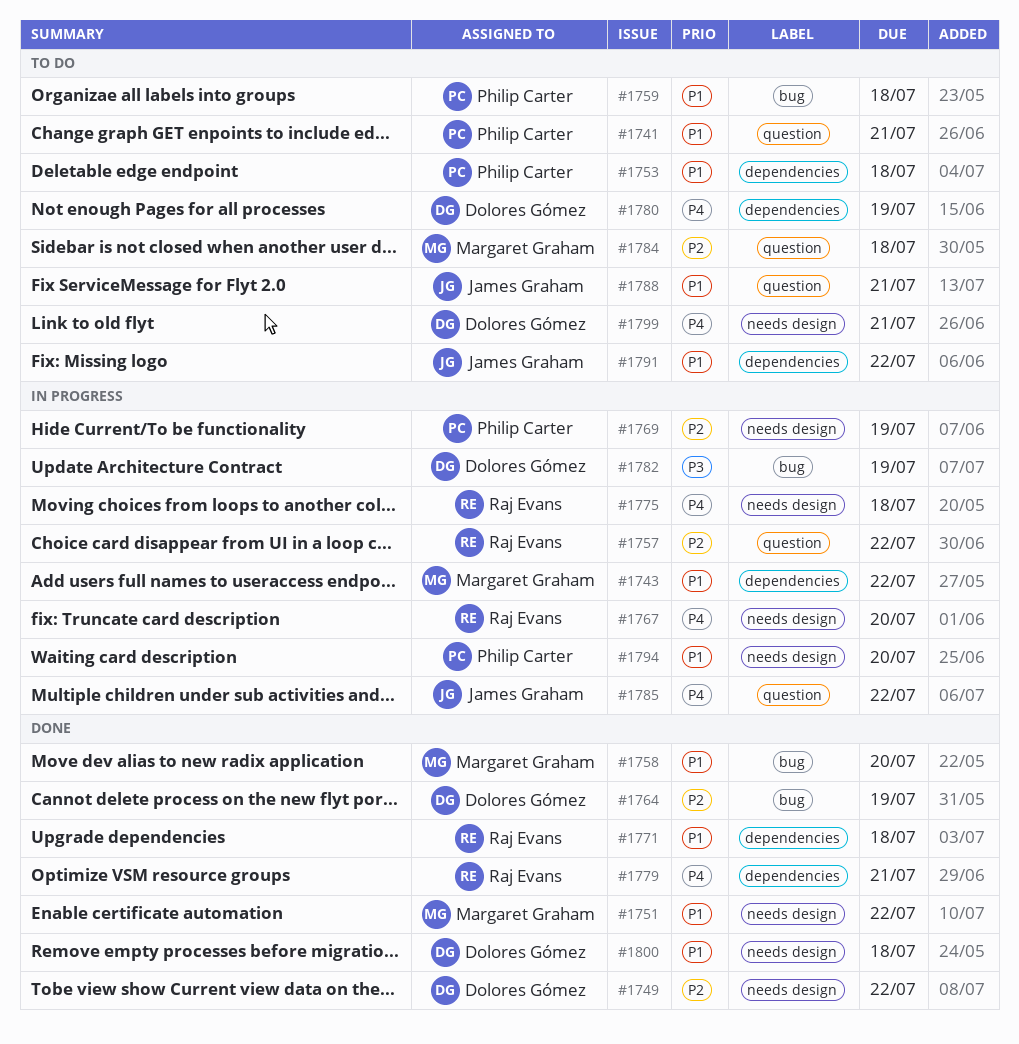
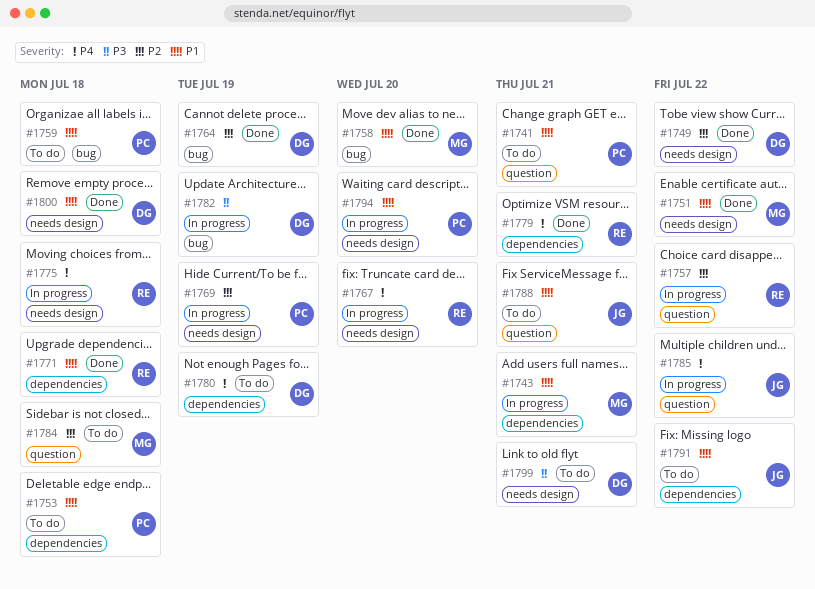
#1743, due: Jul 22 -> Jul 21
#1799, priority: P4 -> P3

